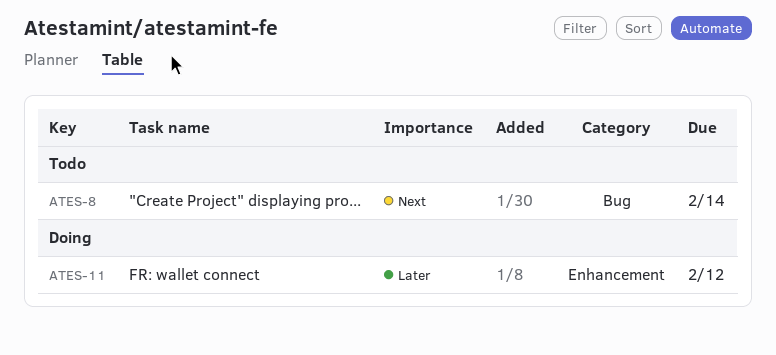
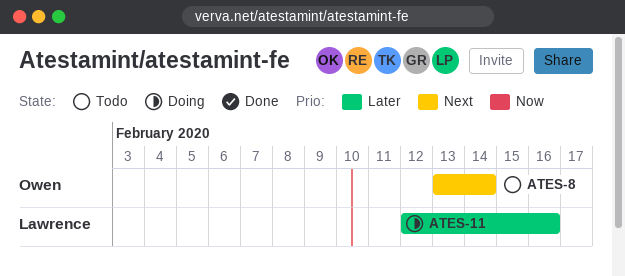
ATES-11, due: Feb 12 -> Feb 16

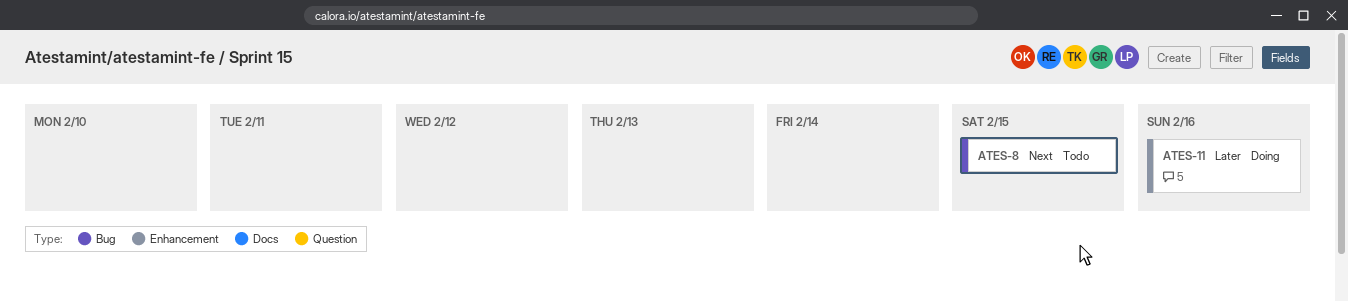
ATES-8, due: Feb 14 -> Feb 15

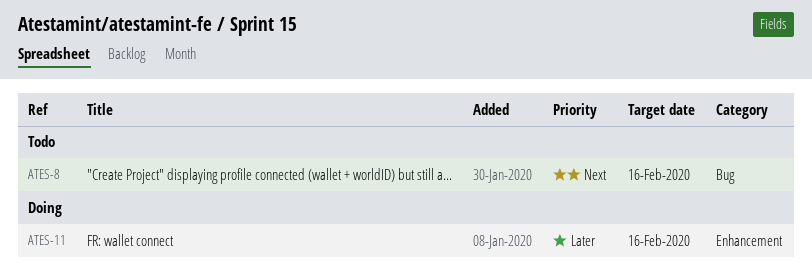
ATES-8, due: Feb 15 -> Feb 16

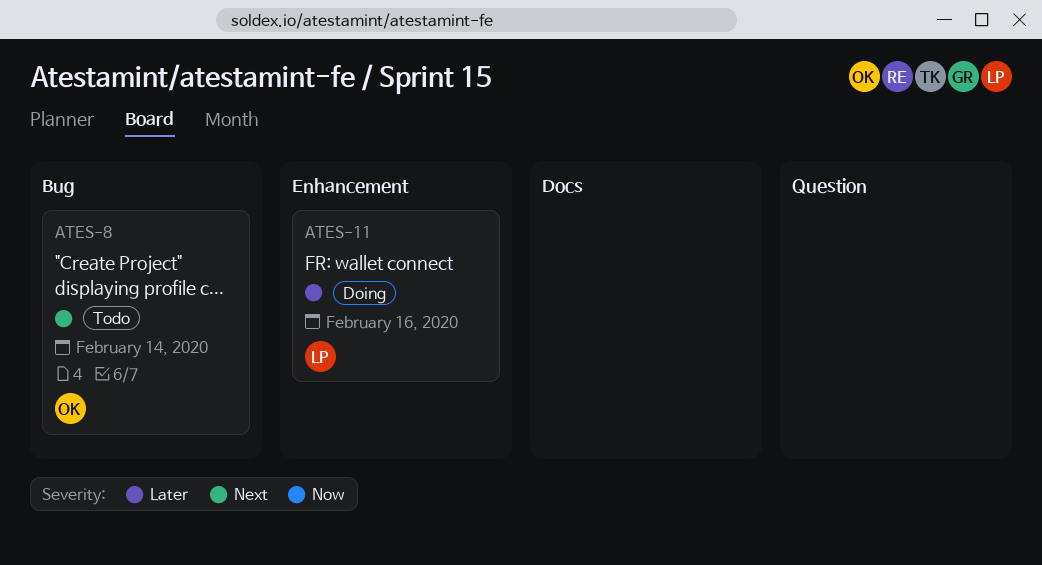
ATES-8, due: Feb 16 -> Feb 14

